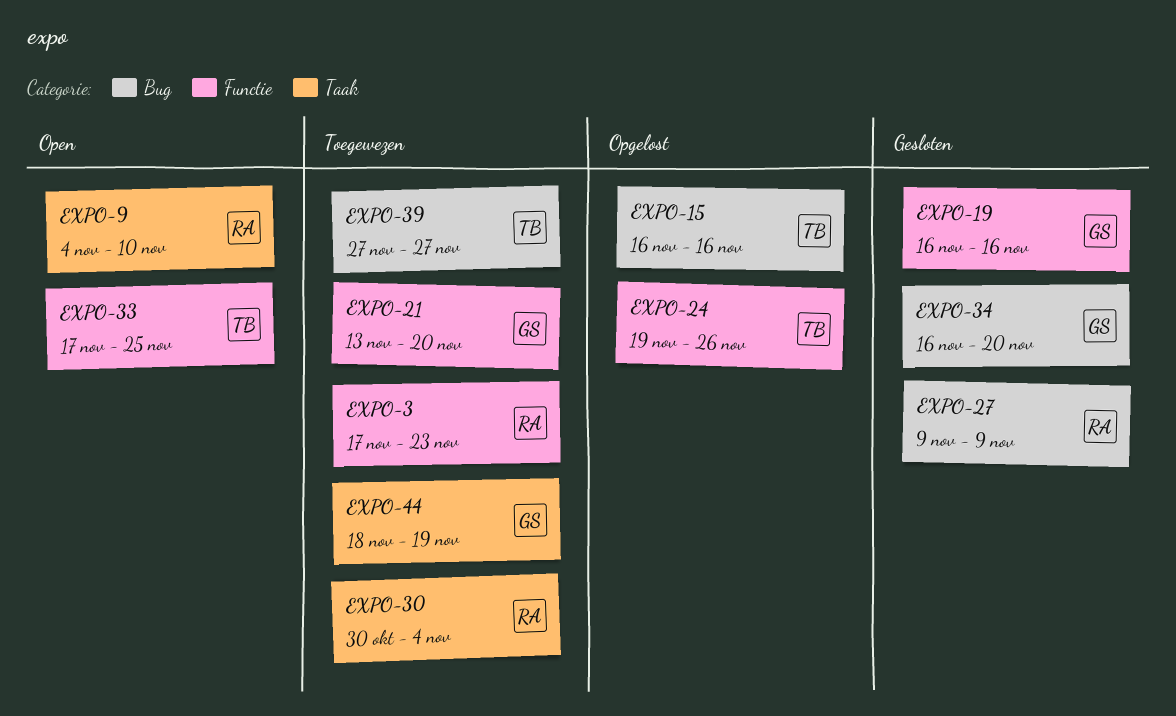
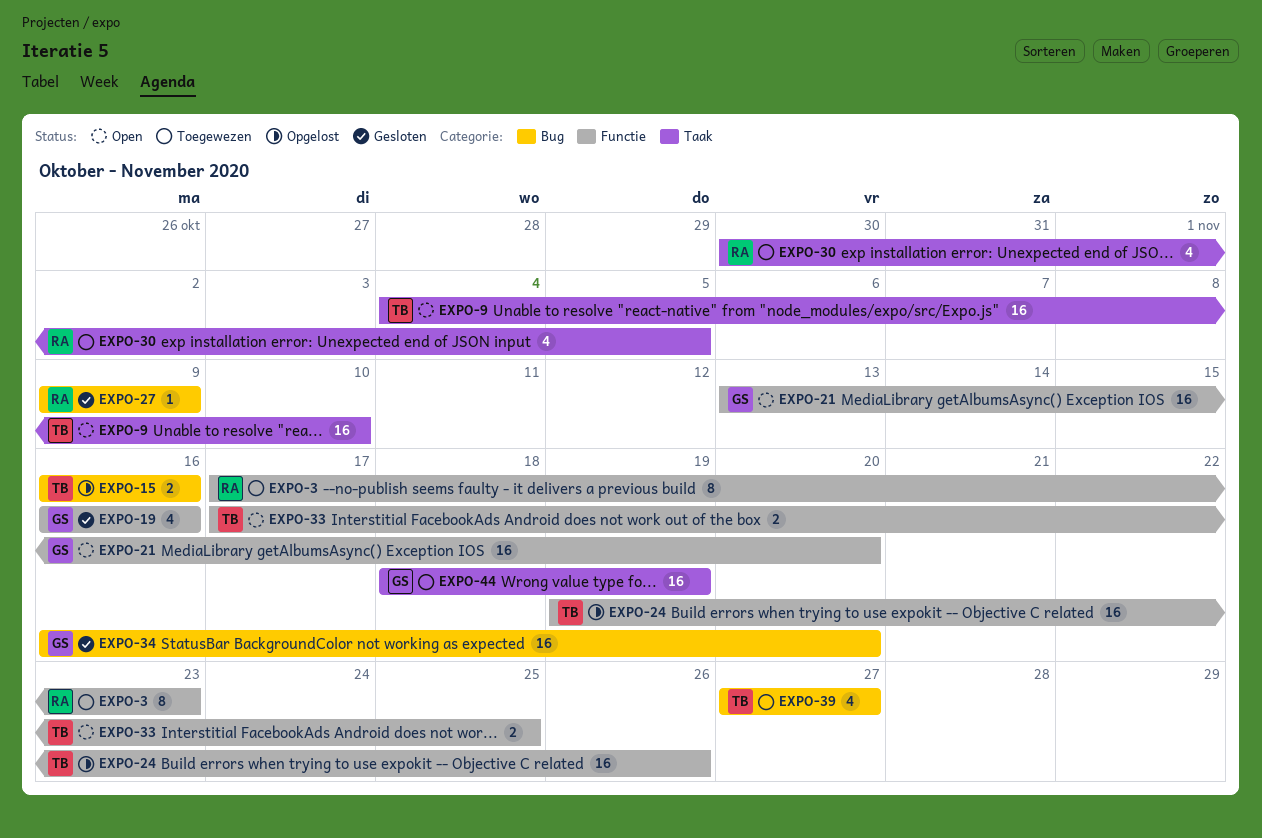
EXPO-9, owner: RA -> TB
EXPO-21, status: Toegewezen -> Open
EXPO-30, due: Nov 4 -> Nov 5

